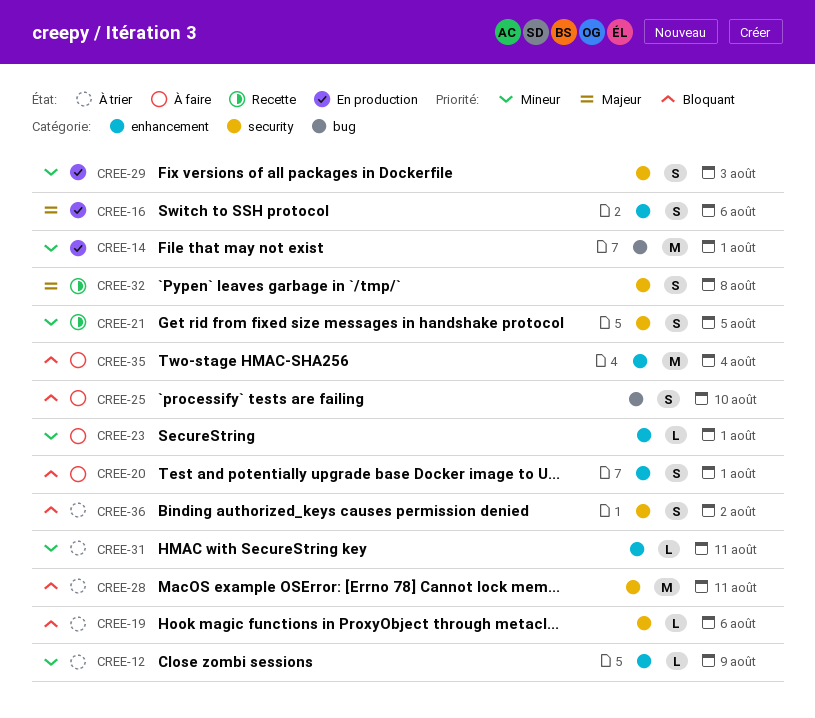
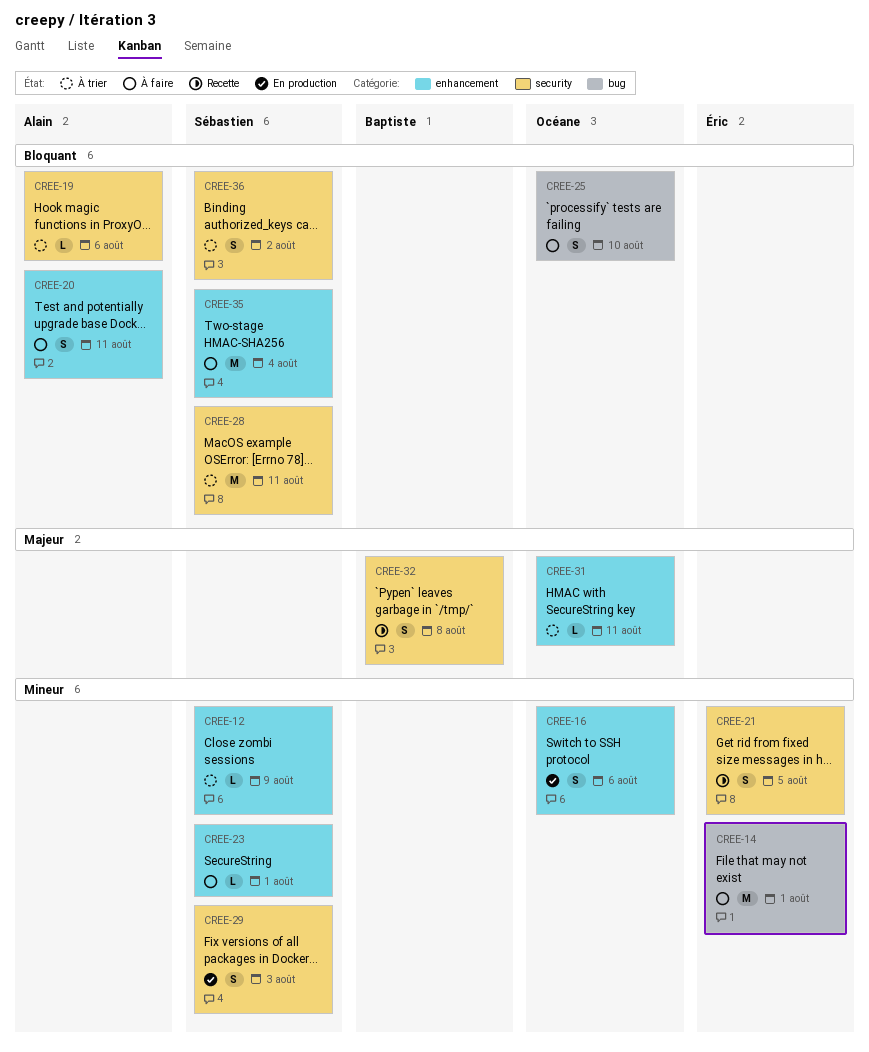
CREE-14, status: En production -> À faire
CREE-16, priority: Majeur -> Mineur
CREE-20, due: Aug 1 -> Aug 11
CREE-31, priority: Mineur -> Majeur

